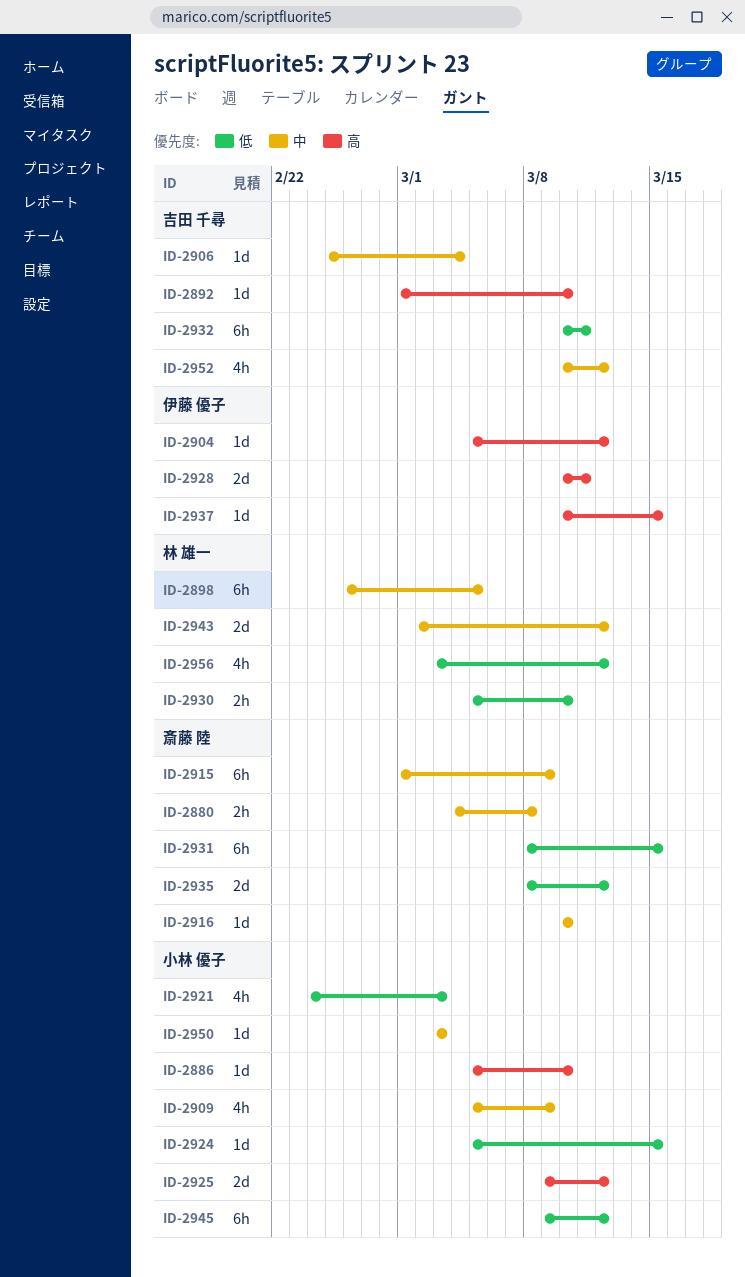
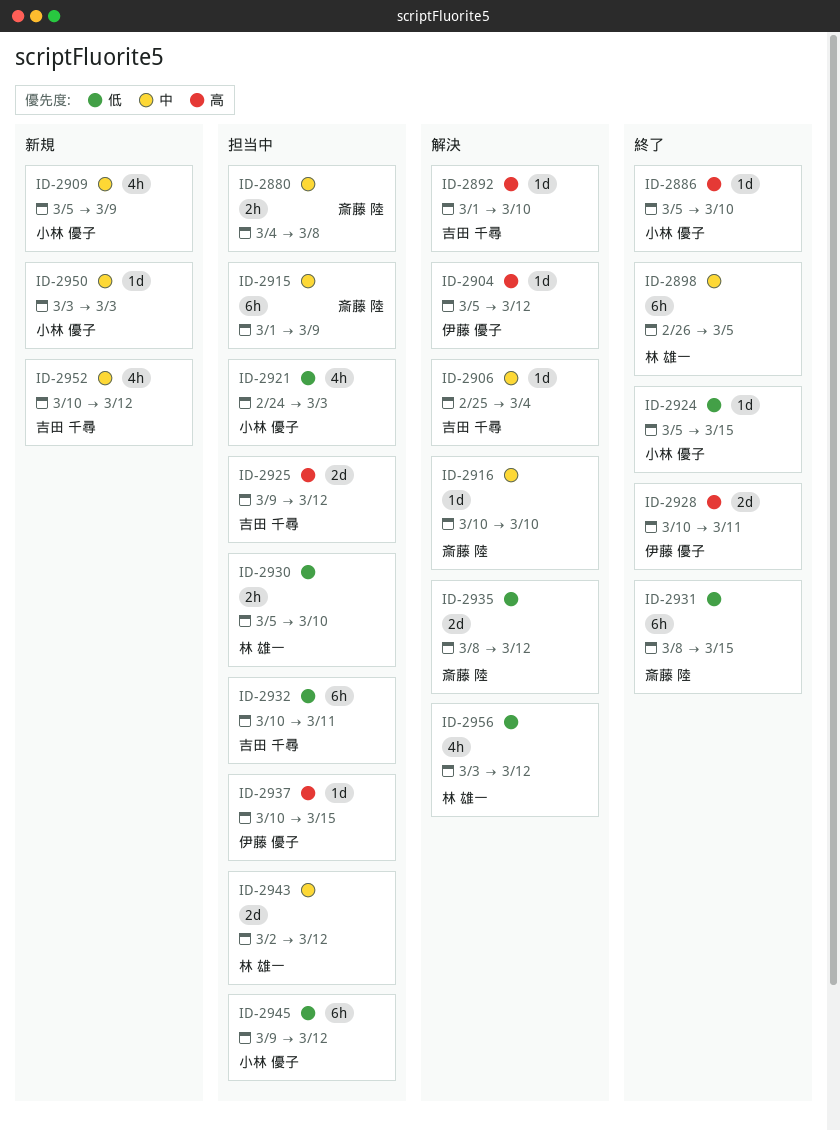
ID-2925, owner: 小林 優子 -> 吉田 千尋

